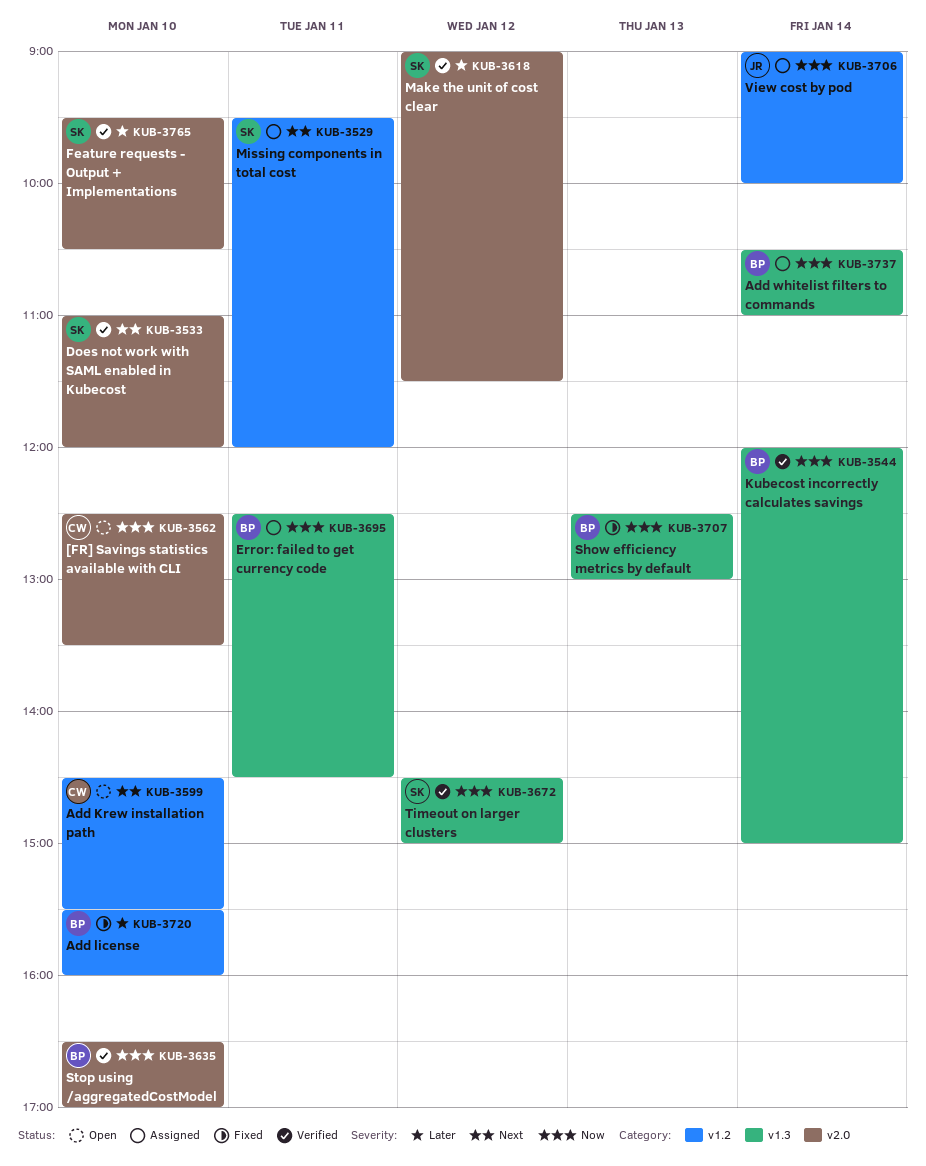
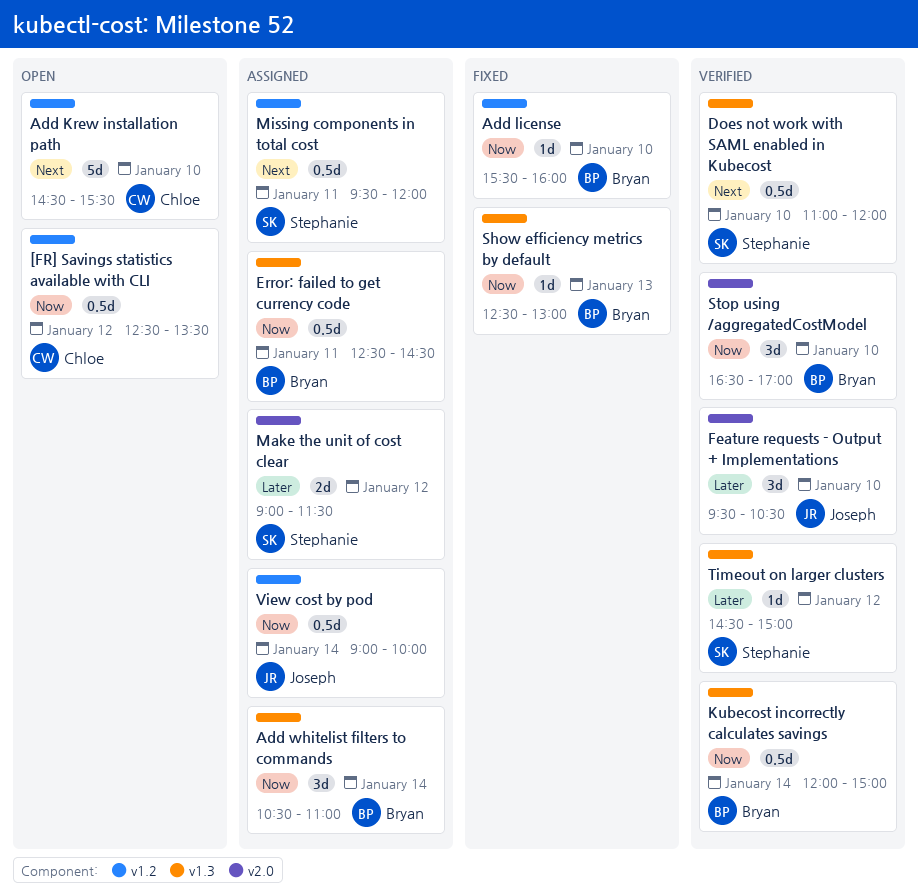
[FR] Savings statistics available with CLI, label: v2.0 -> v1.2
[FR] Savings statistics available with CLI, day: Jan 10 -> Jan 12
Add license, priority: Later -> Now
Does not work with SAML enabled in Kubecost, label: v2.0 -> v1.3
Feature requests - Output + Implementations, owner: Stephanie -> Joseph
Make the unit of cost clear, status: Verified -> Assigned
Timeout on larger clusters, priority: Now -> Later

